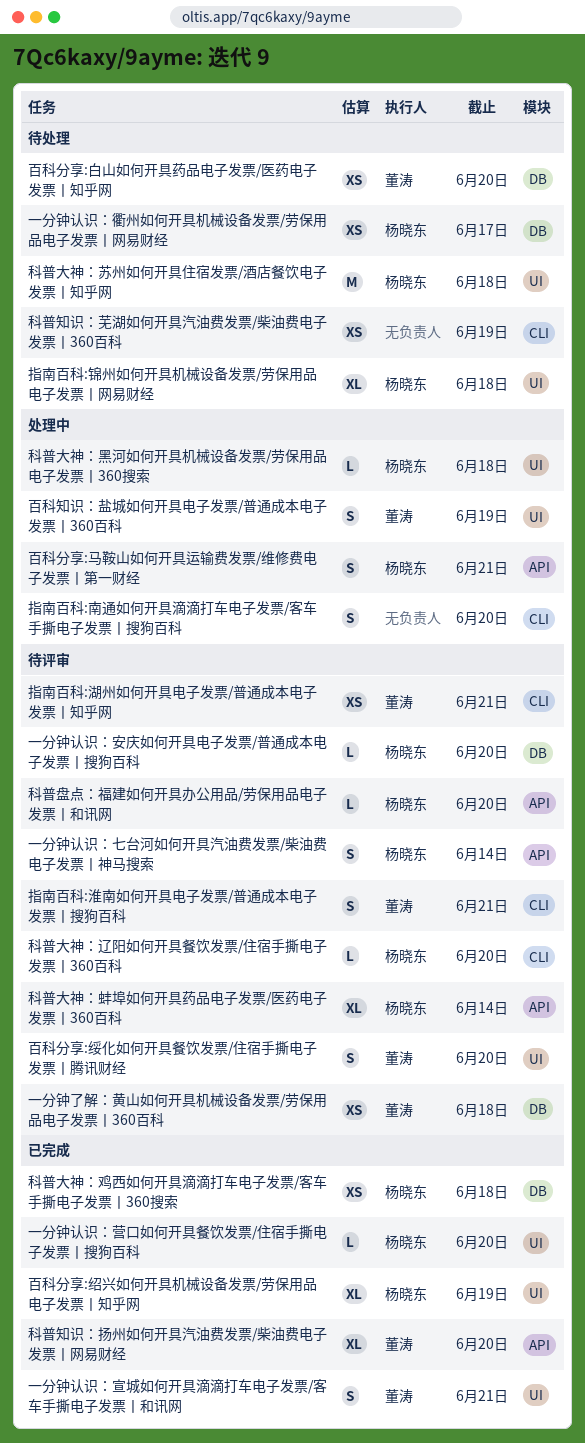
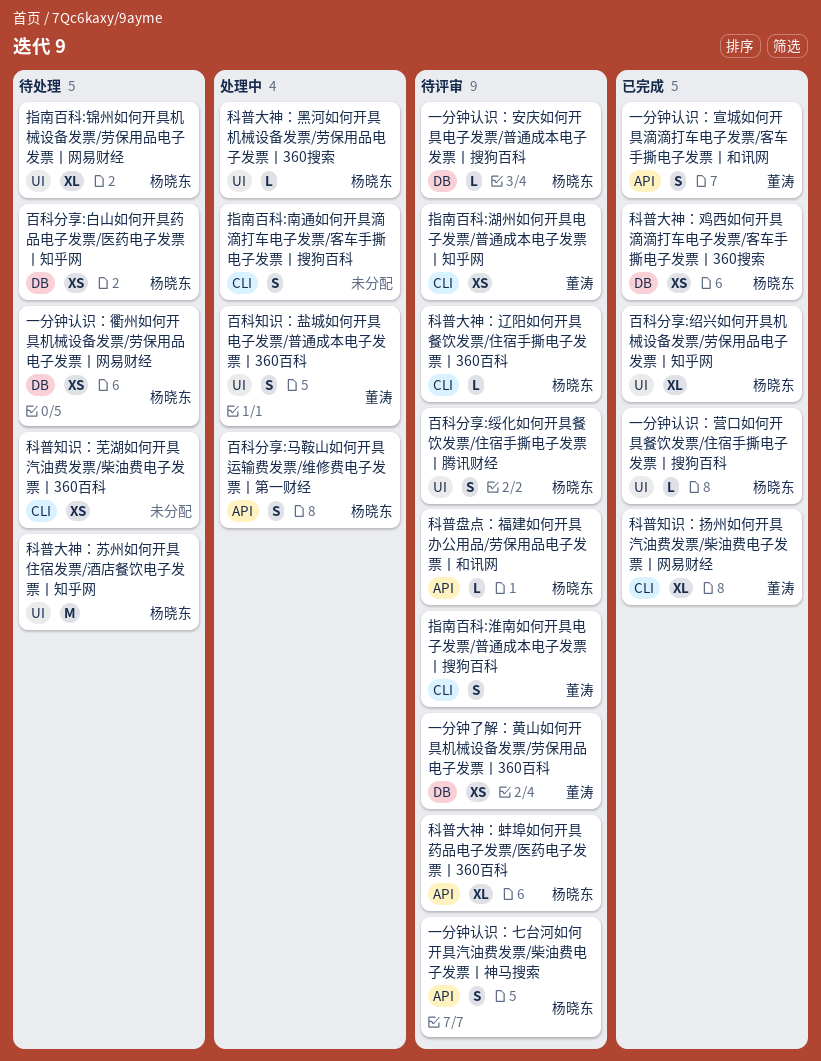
一分钟认识：宣城如何开具滴滴打车电子发票/客车手撕电子发票丨和讯网, label: UI -> API
百科分享:白山如何开具药品电子发票/医药电子发票丨知乎网, owner: 董涛 -> 杨晓东
百科分享:绥化如何开具餐饮发票/住宿手撕电子发票丨腾讯财经, owner: 董涛 -> 杨晓东
科普知识：扬州如何开具汽油费发票/柴油费电子发票丨网易财经, label: API -> CLI

